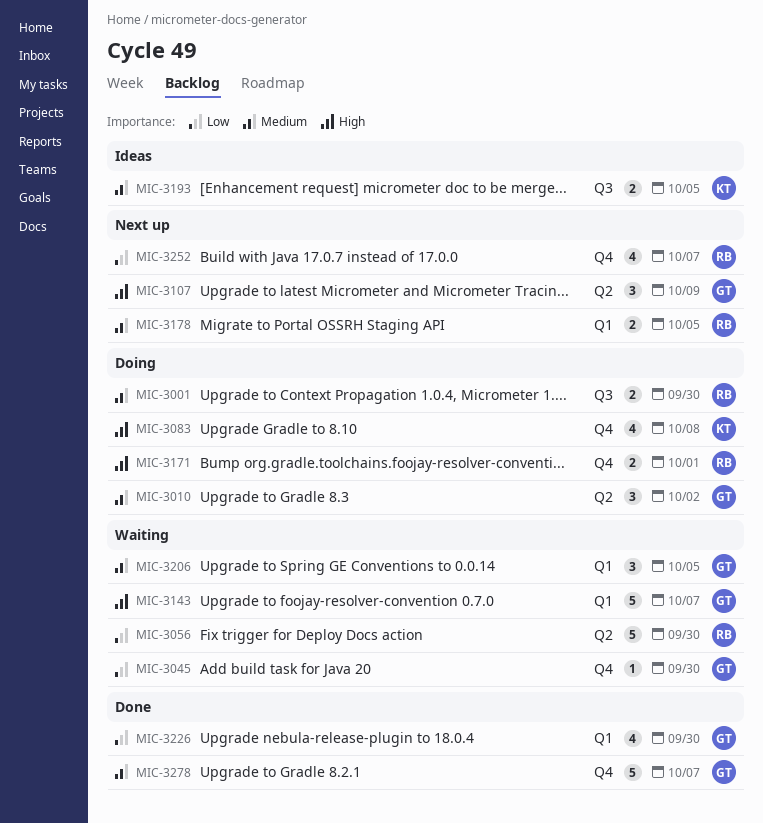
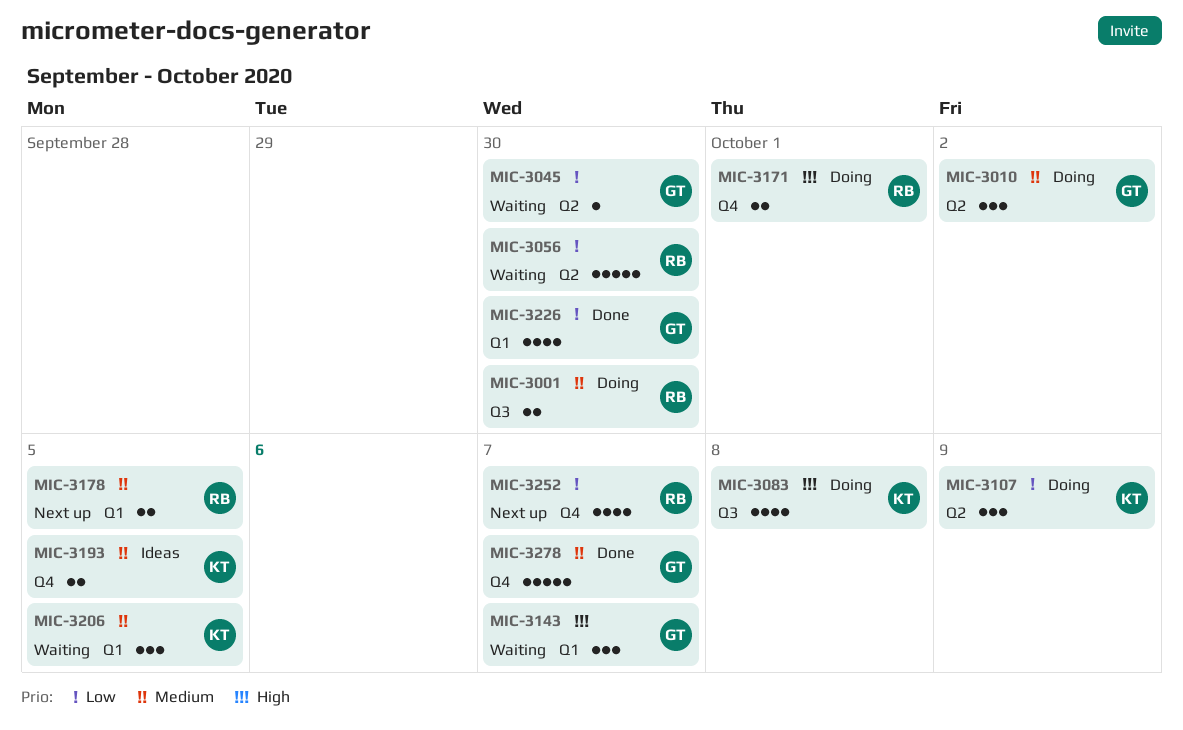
MIC-3045, label: Q4 -> Q2
MIC-3083, label: Q4 -> Q3
MIC-3107, status: Next up -> Doing
MIC-3107, owner: GT -> KT
MIC-3107, priority: High -> Low
MIC-3143, estimate: 5 -> 3
MIC-3193, label: Q3 -> Q4
MIC-3206, owner: GT -> KT

